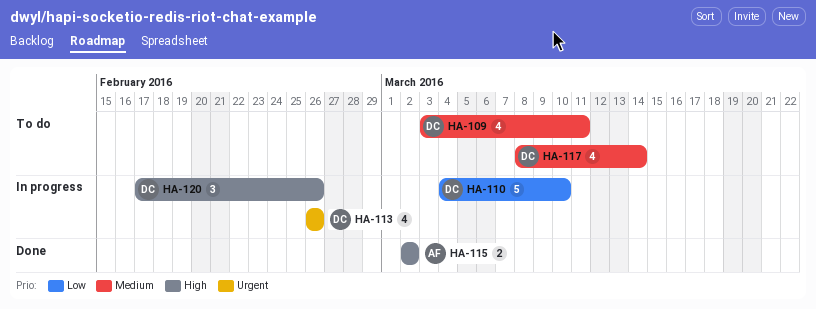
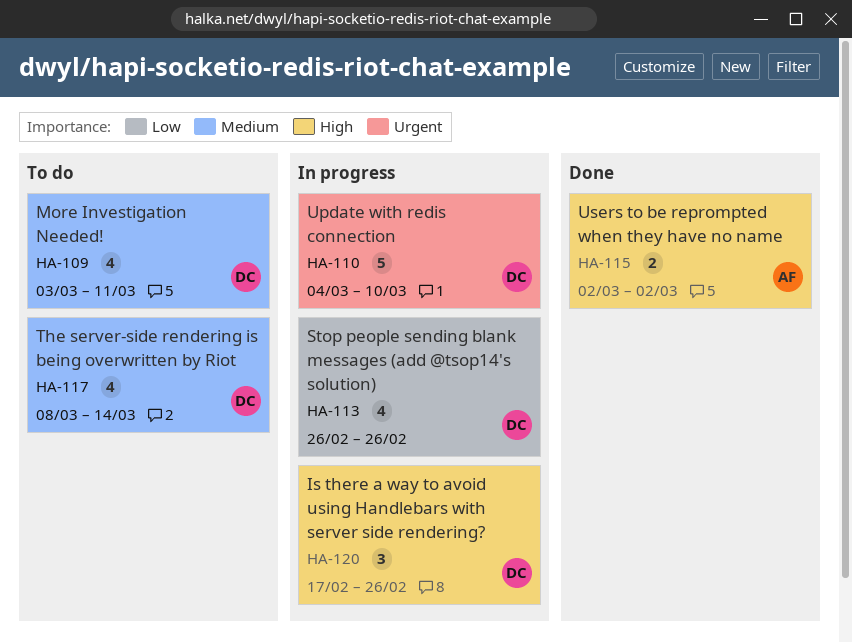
HA-110, priority: Low -> Urgent
HA-113, priority: Urgent -> Low

